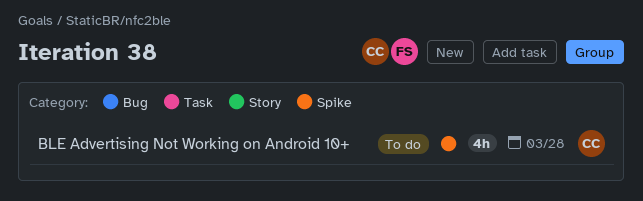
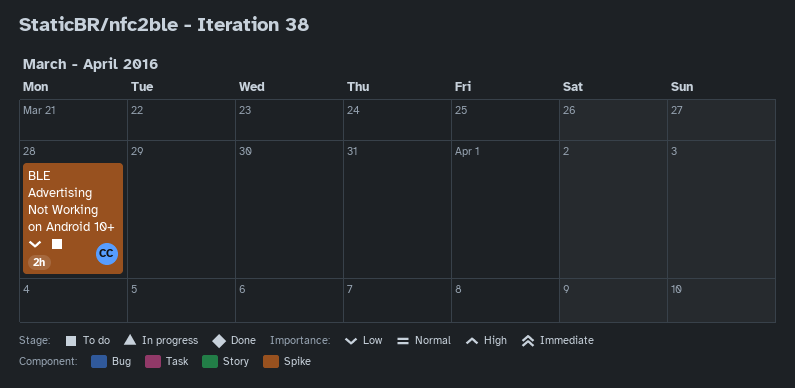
BLE Advertising Not Working on Android 10+, estimate: 4h -> 2h

